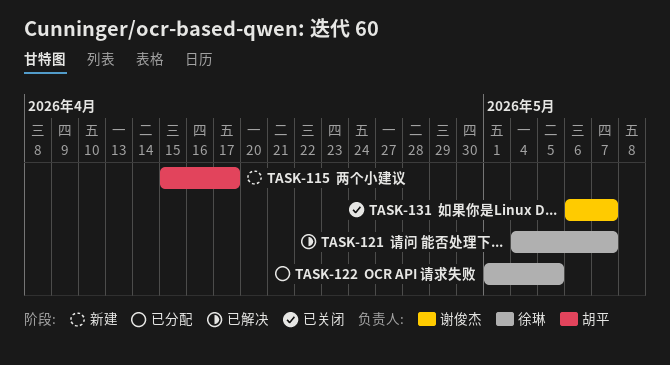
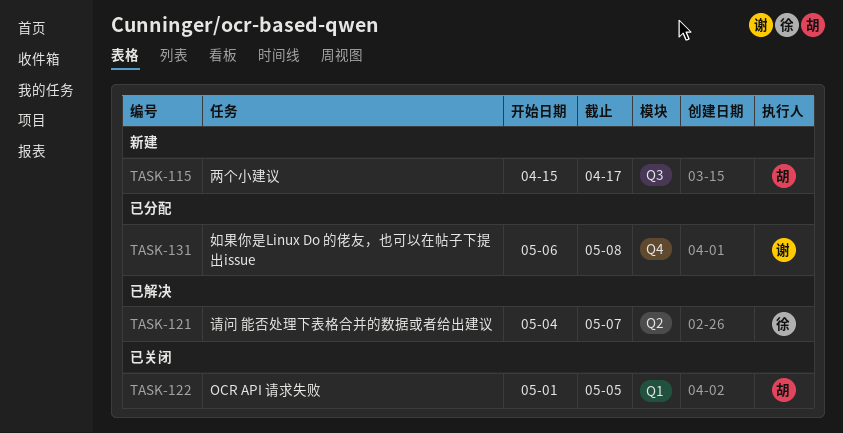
TASK-122, status: 已分配 -> 已关闭
TASK-122, owner: 徐琳 -> 胡平
TASK-131, status: 已关闭 -> 已分配
TASK-131, due: May 7 -> May 8

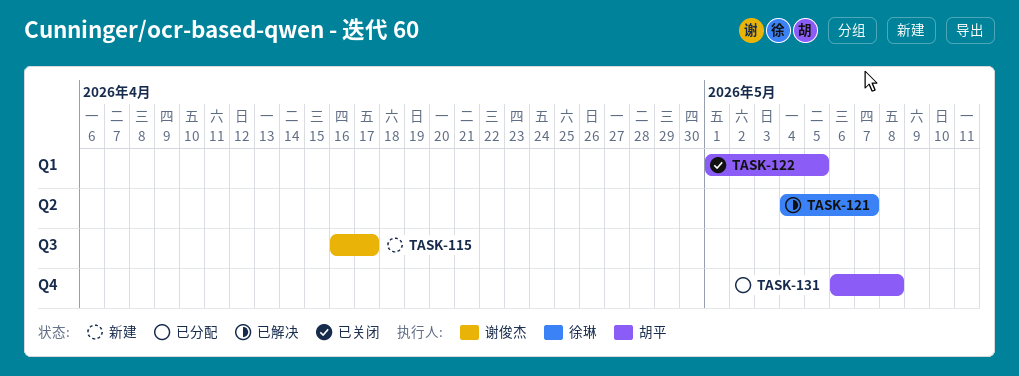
TASK-115, owner: 胡平 -> 谢俊杰
TASK-115, start: Apr 15 -> Apr 16
TASK-131, owner: 谢俊杰 -> 胡平

